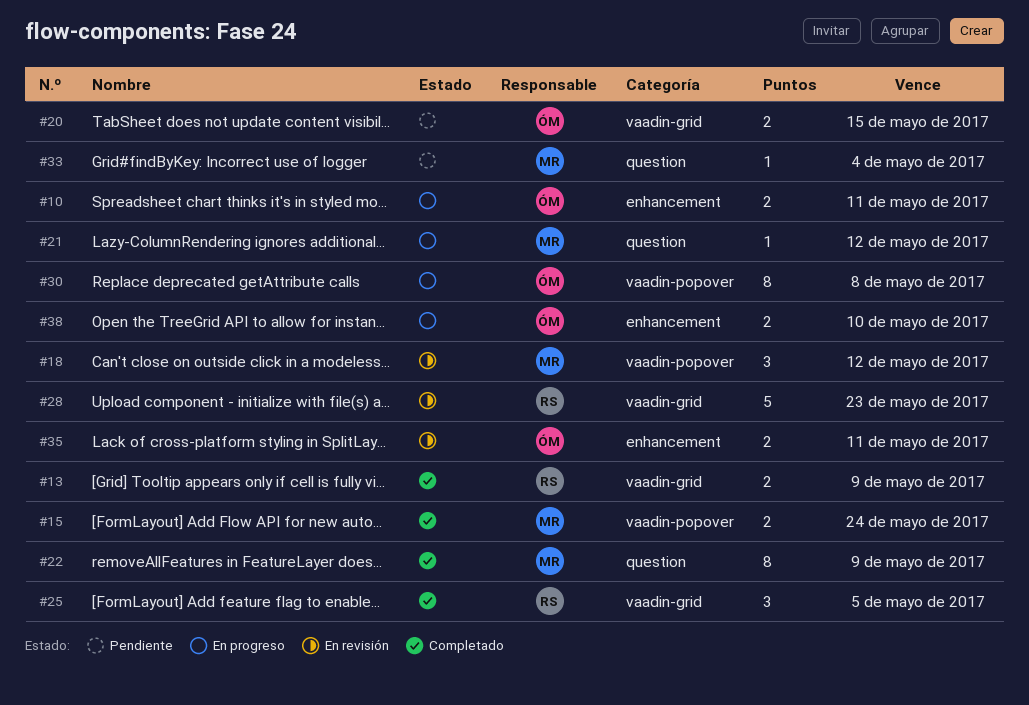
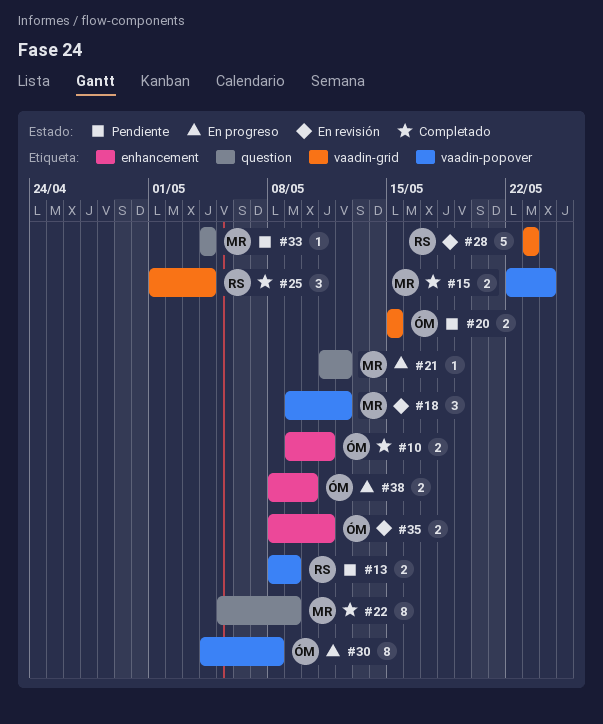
#10, status: En progreso -> Completado
#13, status: Completado -> Pendiente
#13, label: vaadin-grid -> vaadin-popover
#25, due: May 5 -> May 4

